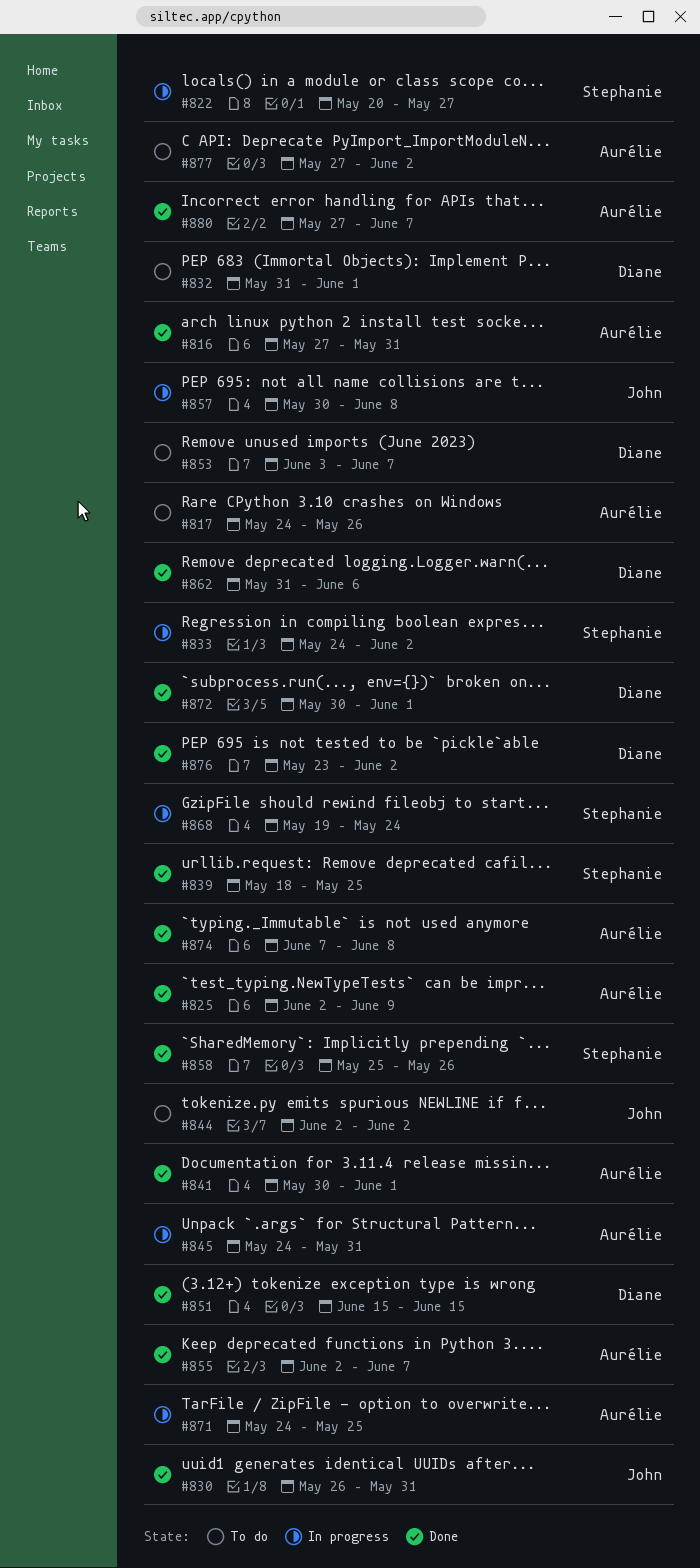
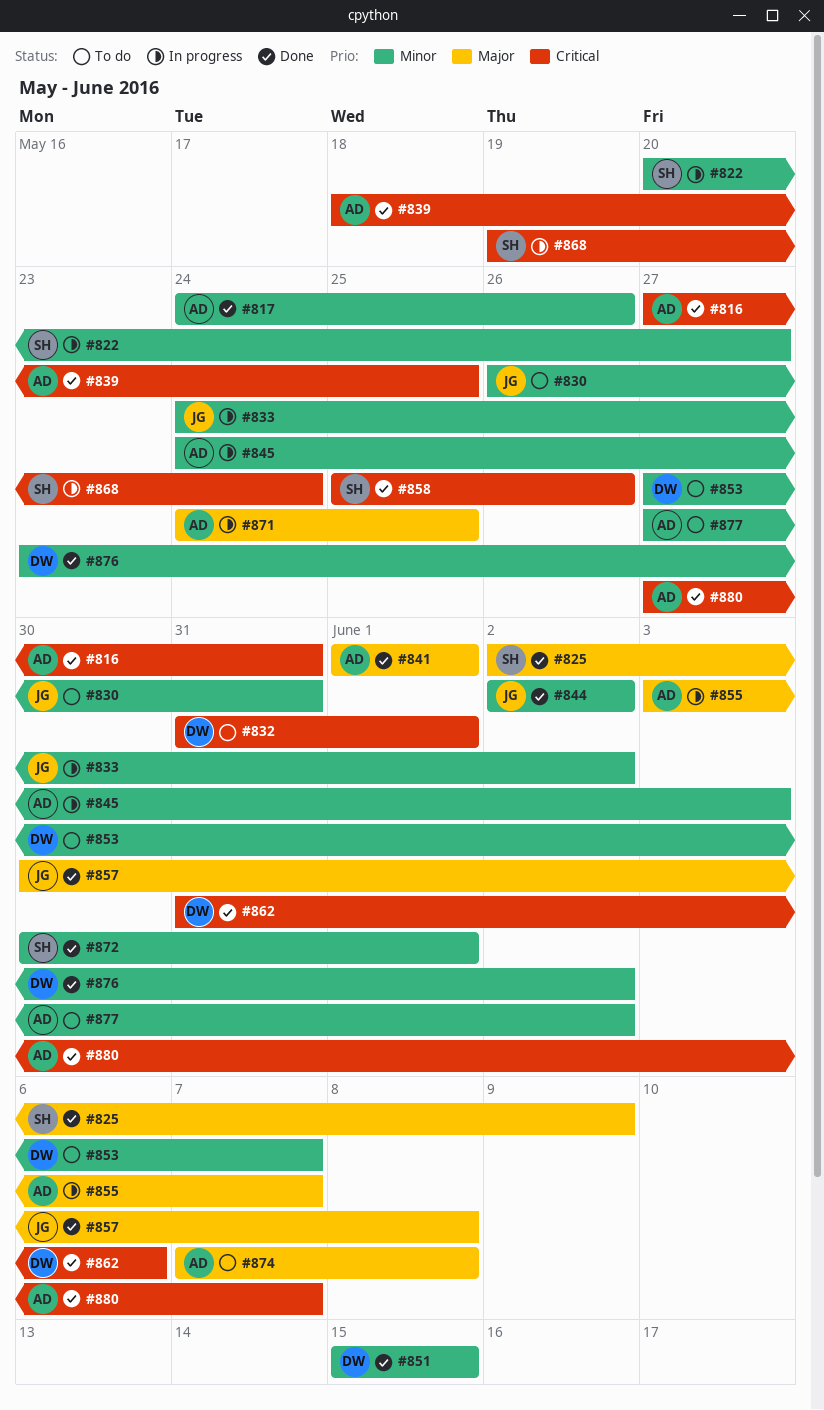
#817, status: To do -> Done
#825, owner: Aurélie -> Stephanie
#830, status: Done -> To do
#833, owner: Stephanie -> John
#839, owner: Stephanie -> Aurélie
#841, start: May 30 -> Jun 1
#844, status: To do -> Done
#845, due: May 31 -> Jun 3
#853, start: Jun 3 -> May 27
#855, status: Done -> In progress
#855, start: Jun 2 -> Jun 3
#857, status: In progress -> Done
#872, owner: Diane -> Stephanie
#874, status: Done -> To do

